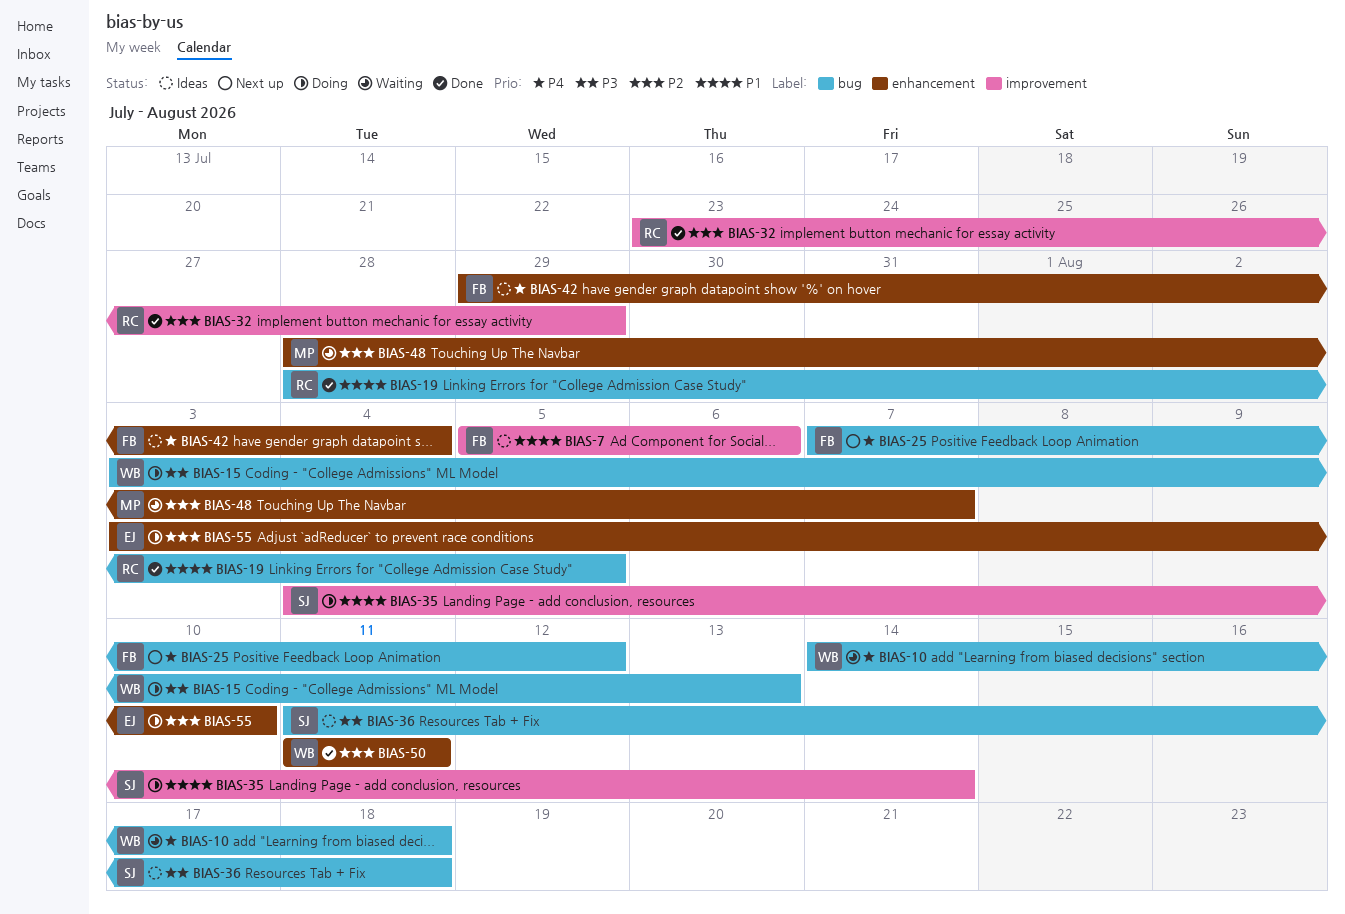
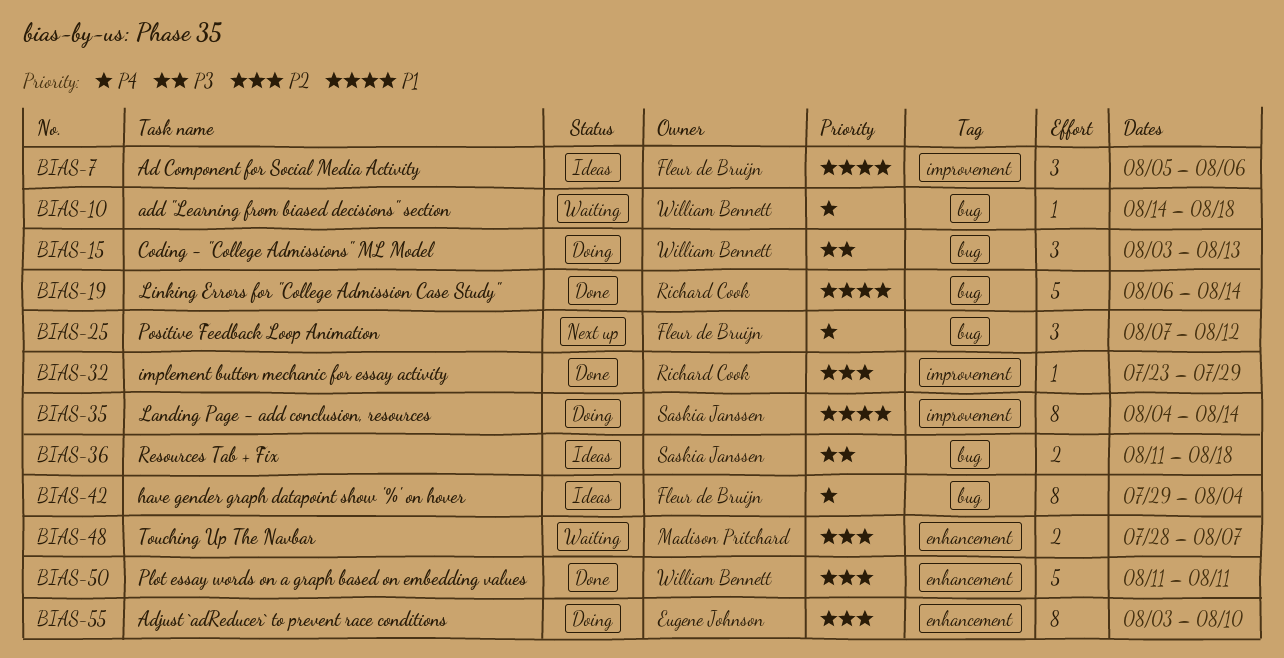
BIAS-19, start: Jul 28 -> Aug 6
BIAS-19, due: Aug 5 -> Aug 14
BIAS-42, label: enhancement -> bug

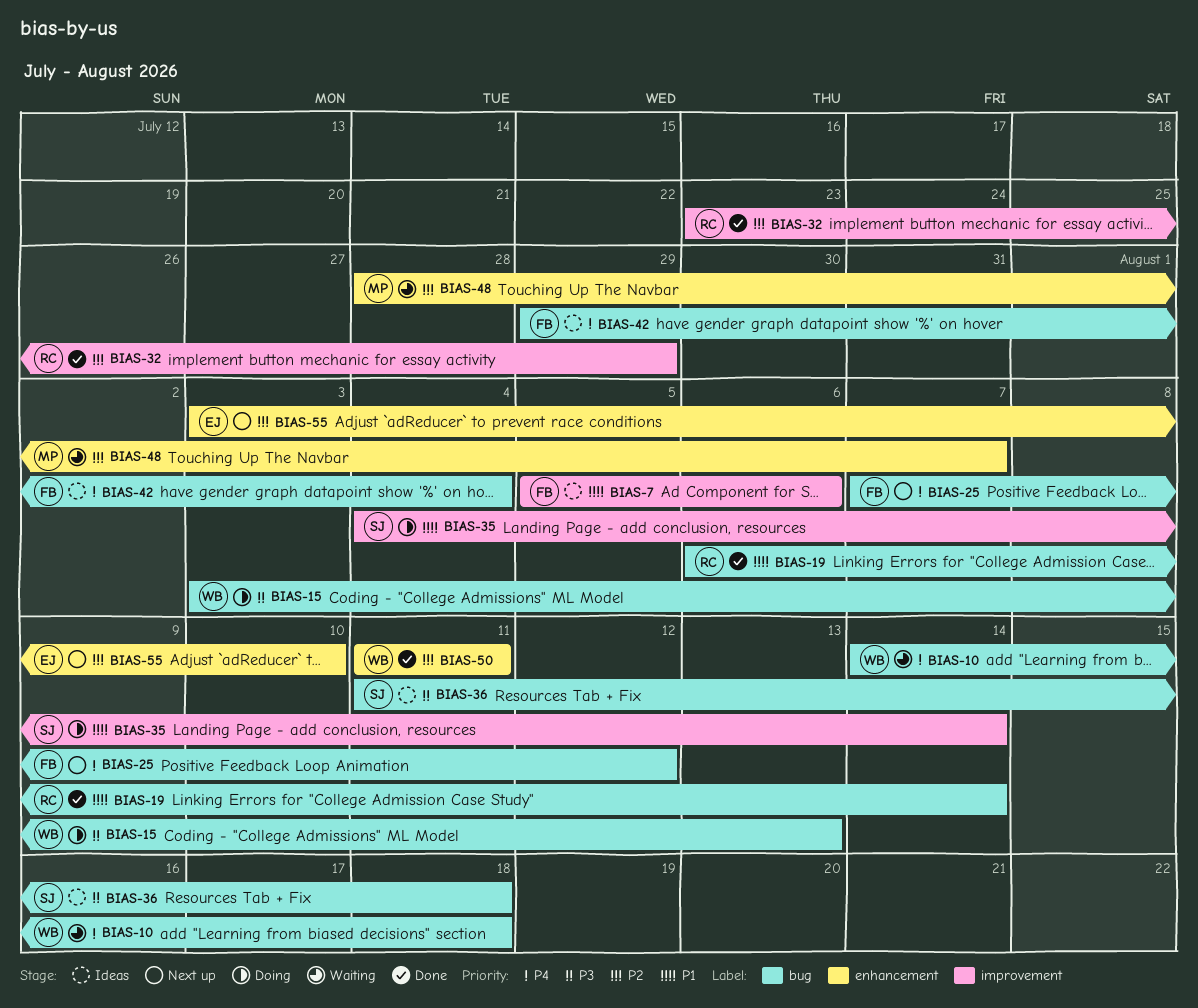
BIAS-55, status: Doing -> Next up

